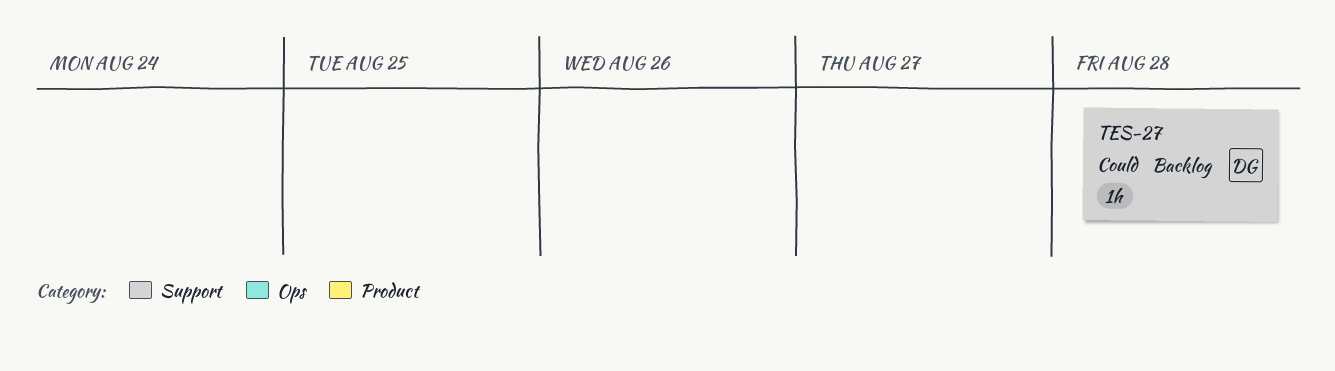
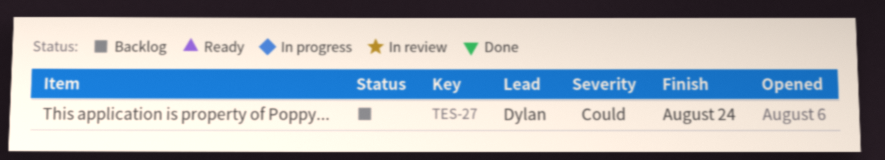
TES-27, due: Aug 28 -> Aug 24

